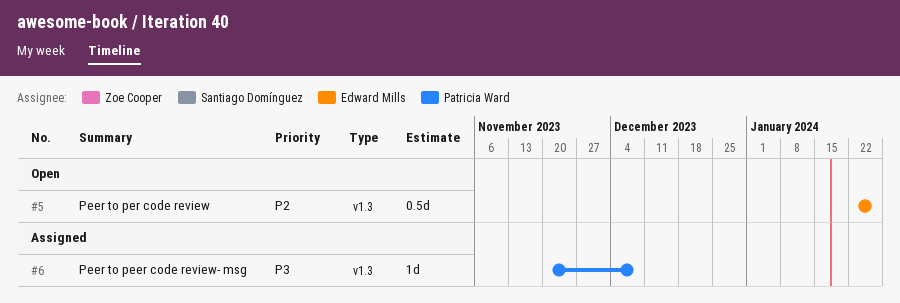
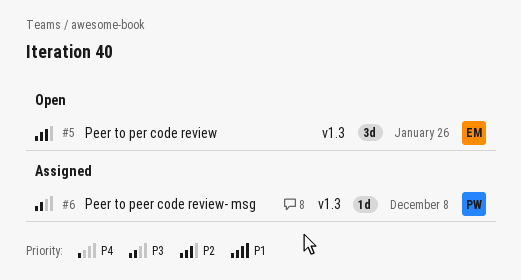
#5, estimate: 0.5d -> 3d

